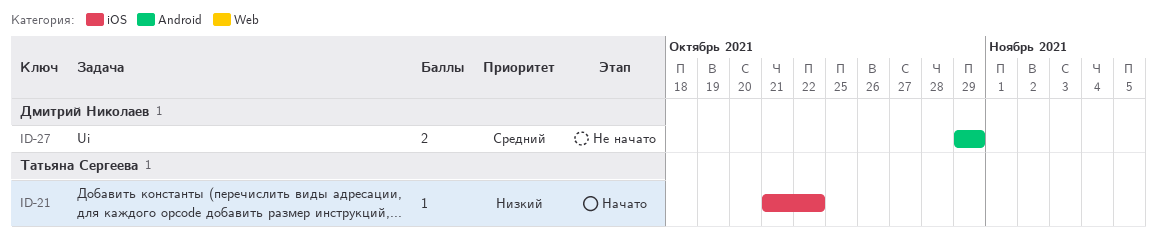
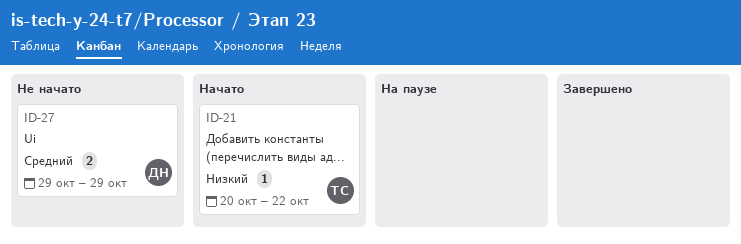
ID-21, start: Oct 21 -> Oct 20

